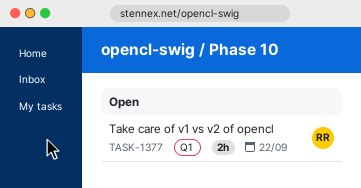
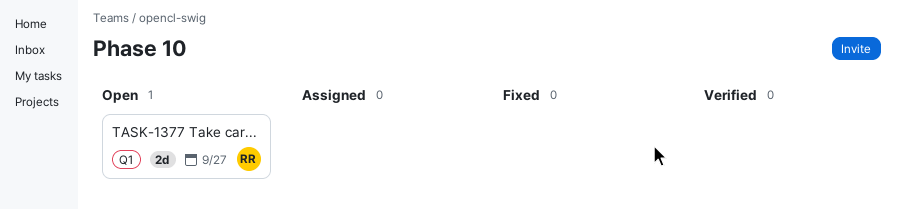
TASK-1377, estimate: 2h -> 2d
TASK-1377, due: Sep 22 -> Sep 27

